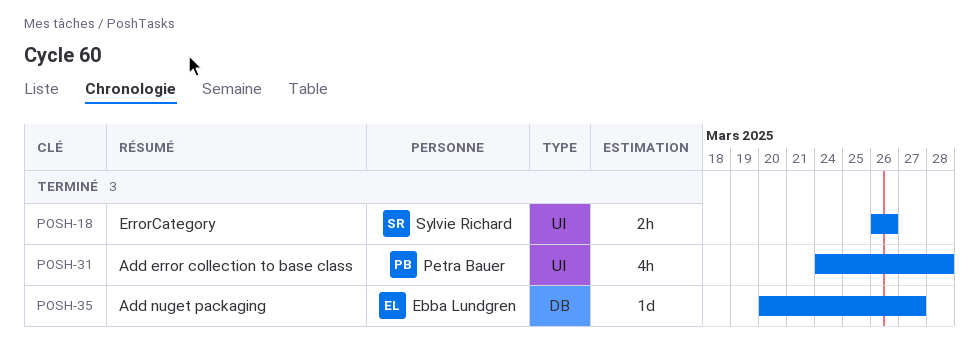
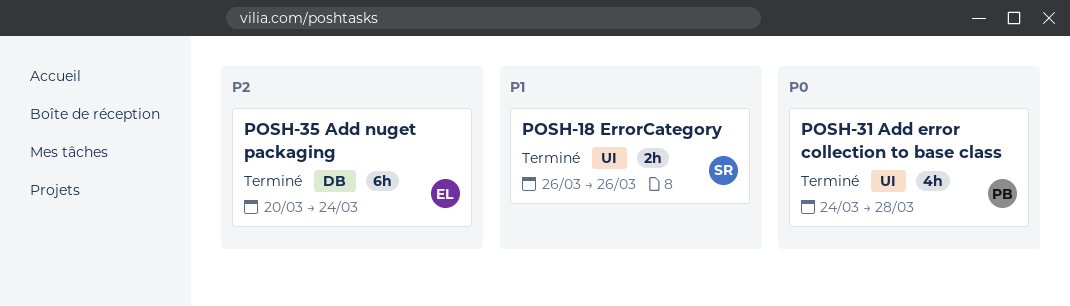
POSH-35, estimate: 1d -> 6h
POSH-35, due: Mar 27 -> Mar 24

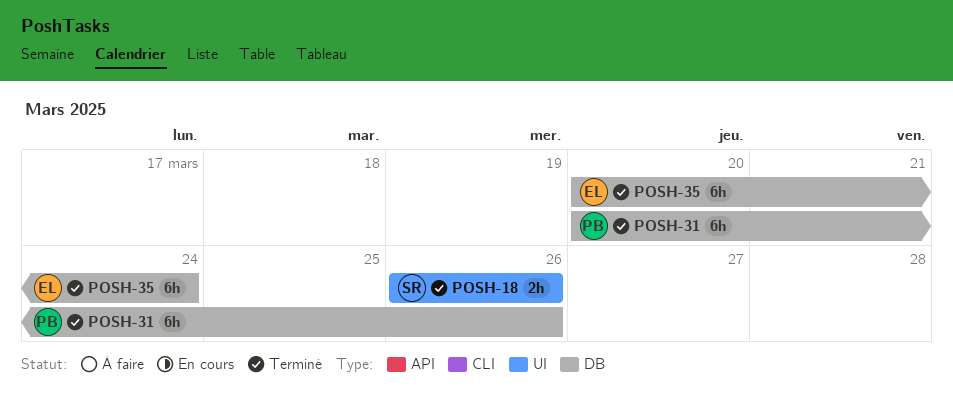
POSH-31, label: UI -> DB
POSH-31, estimate: 4h -> 6h
POSH-31, start: Mar 24 -> Mar 20
POSH-31, due: Mar 28 -> Mar 26

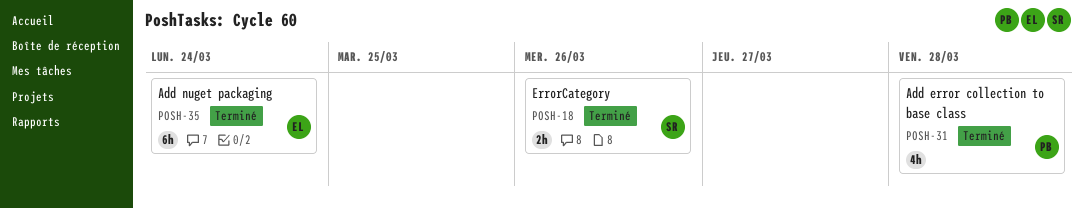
POSH-31, estimate: 6h -> 4h
POSH-31, due: Mar 26 -> Mar 28

